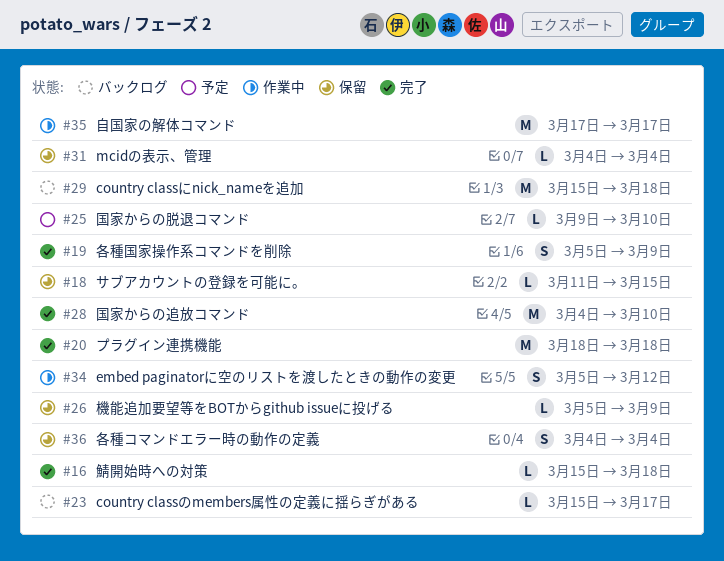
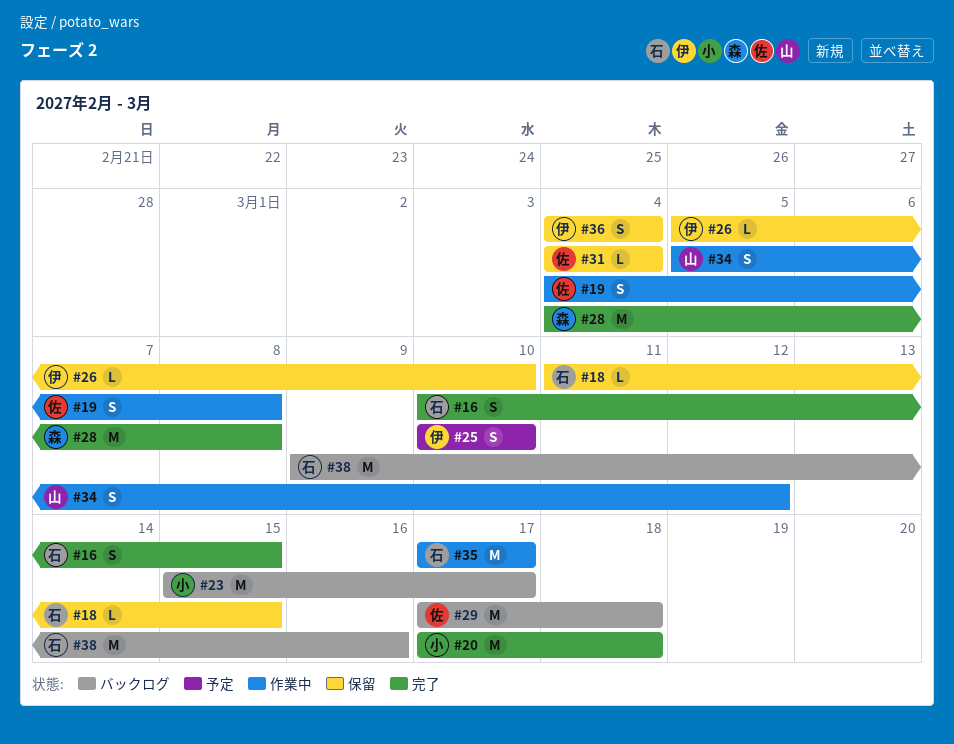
#16, estimate: L -> S
#16, start: Mar 15 -> Mar 10
#16, due: Mar 18 -> Mar 15
#19, status: 完了 -> 作業中
#19, start: Mar 5 -> Mar 4
#19, due: Mar 9 -> Mar 8
#20, start: Mar 18 -> Mar 17
#23, estimate: L -> M
#25, estimate: L -> S
#25, start: Mar 9 -> Mar 10
#26, due: Mar 9 -> Mar 10
#28, due: Mar 10 -> Mar 8
#29, start: Mar 15 -> Mar 17
#38: none -> present

